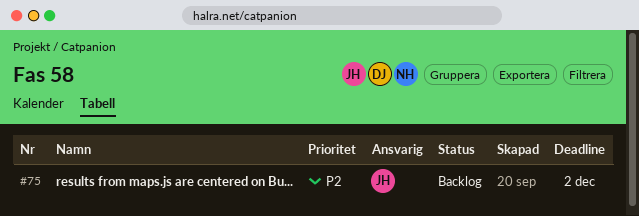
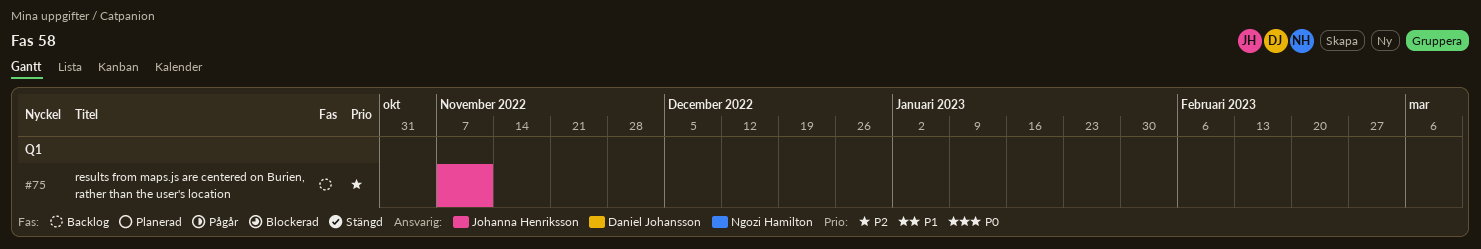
#75, due: Dec 2 -> Nov 11

